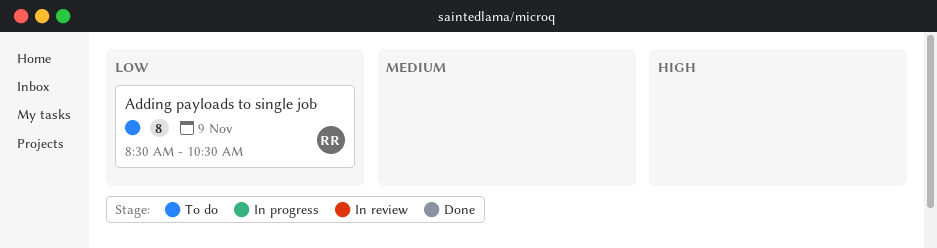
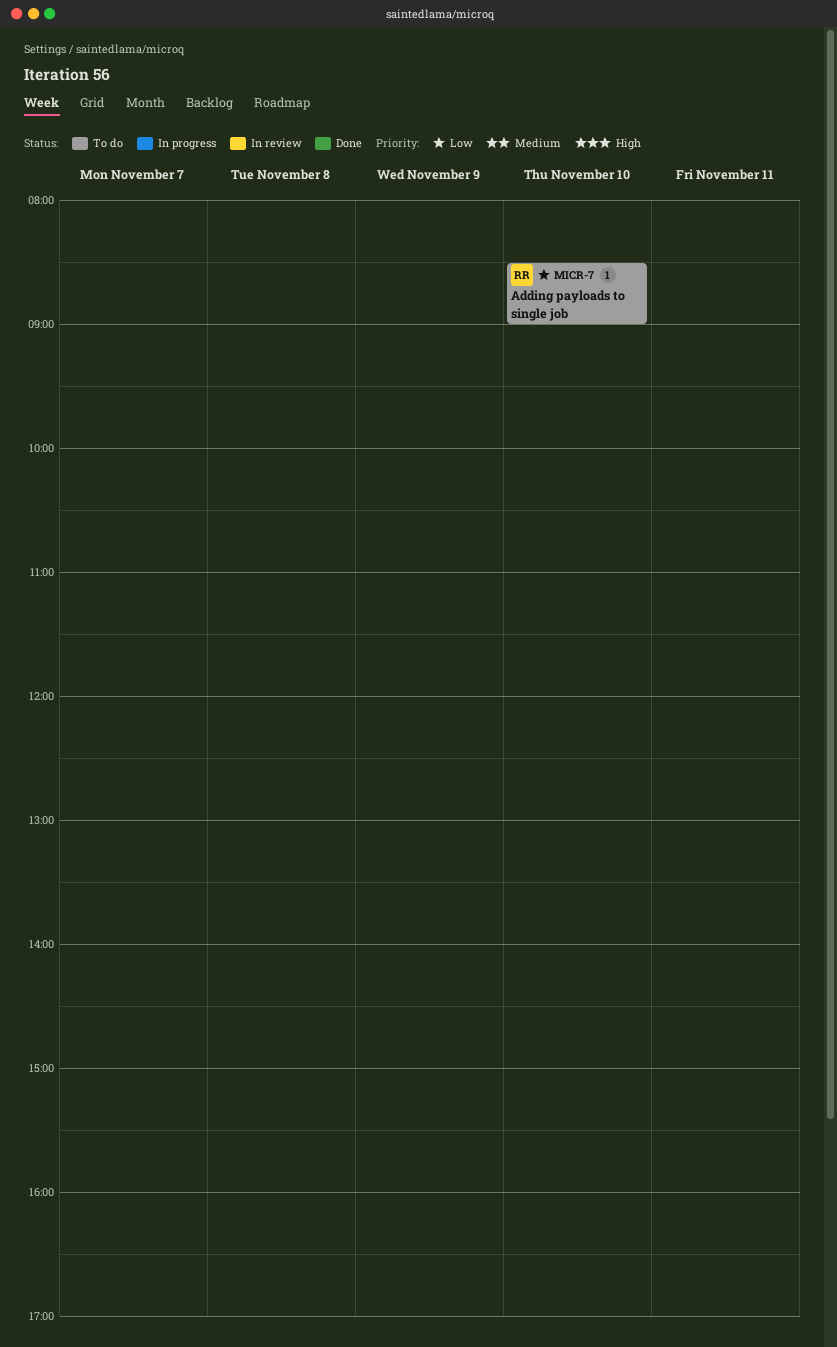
Adding payloads to single job, estimate: 8 -> 1
Adding payloads to single job, day: Nov 9 -> Nov 10
Adding payloads to single job, ends: 10:30 -> 09:00

